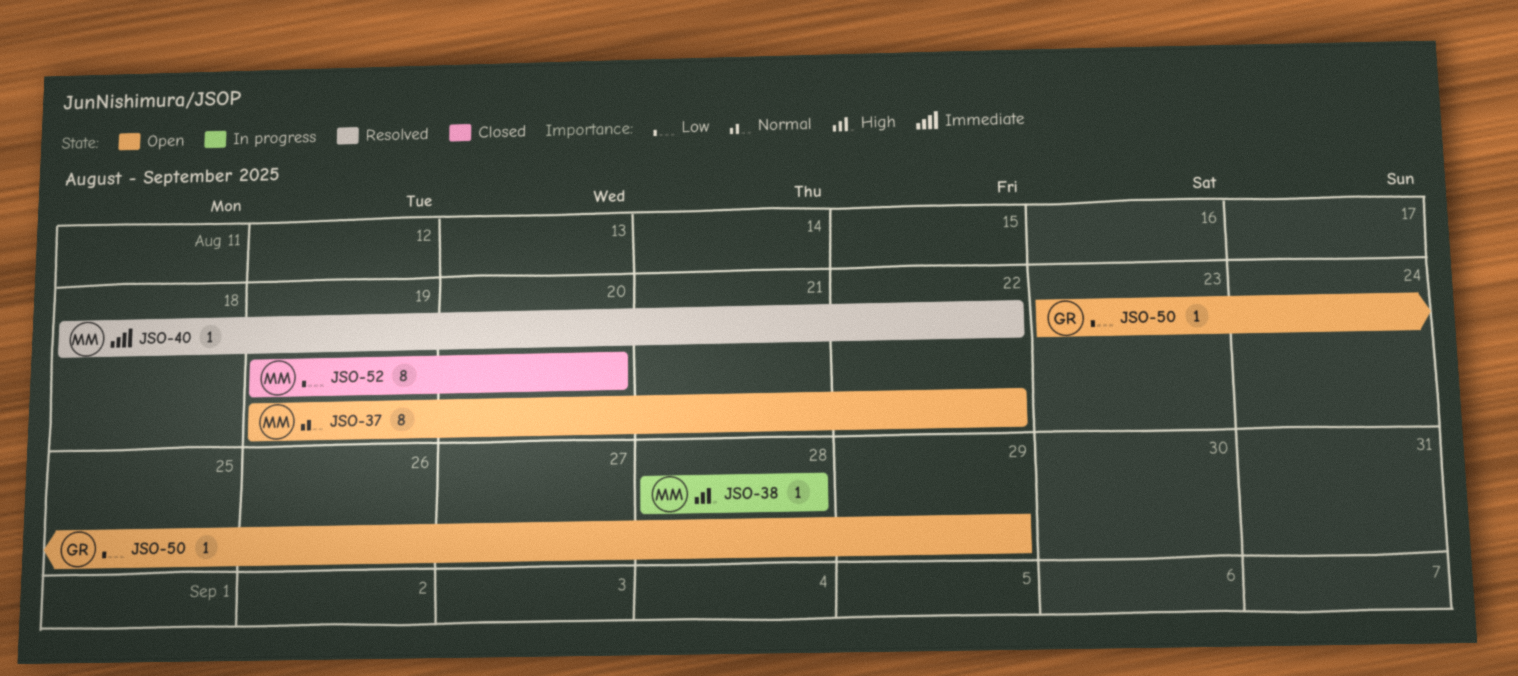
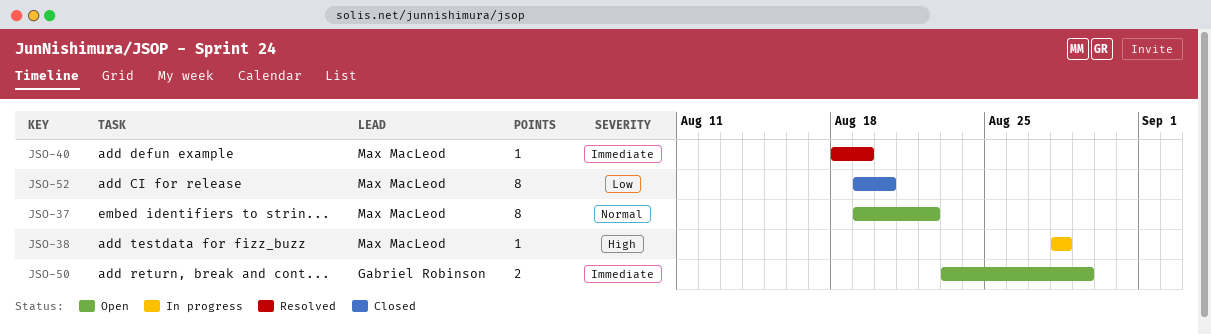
JSO-40, due: Aug 22 -> Aug 19
JSO-50, priority: Low -> Immediate
JSO-50, estimate: 1 -> 2

